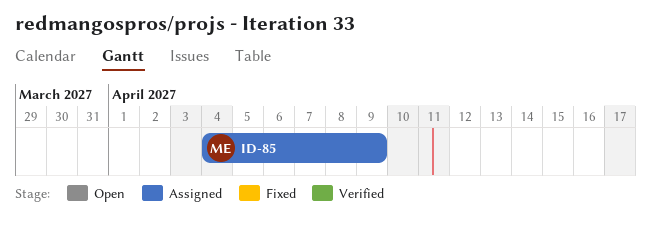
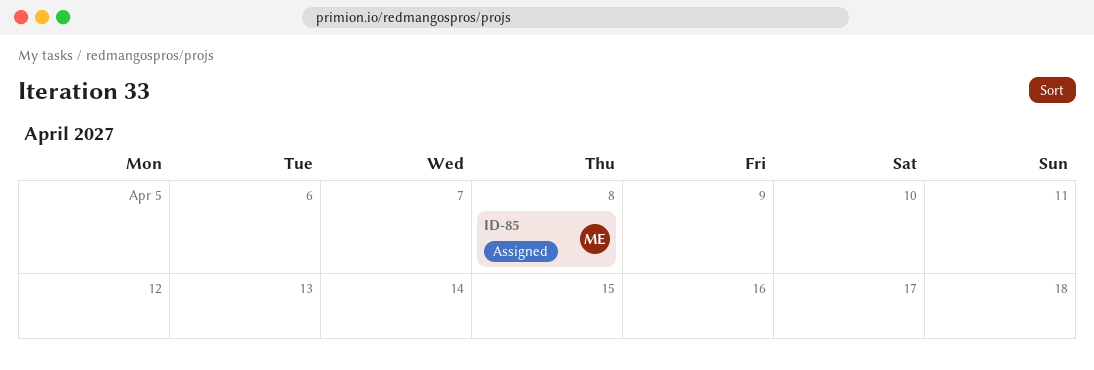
ID-85, due: Apr 9 -> Apr 8

